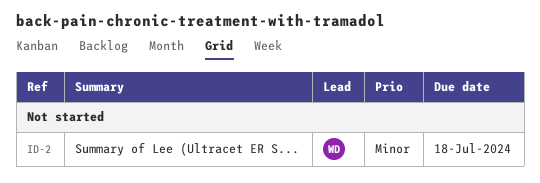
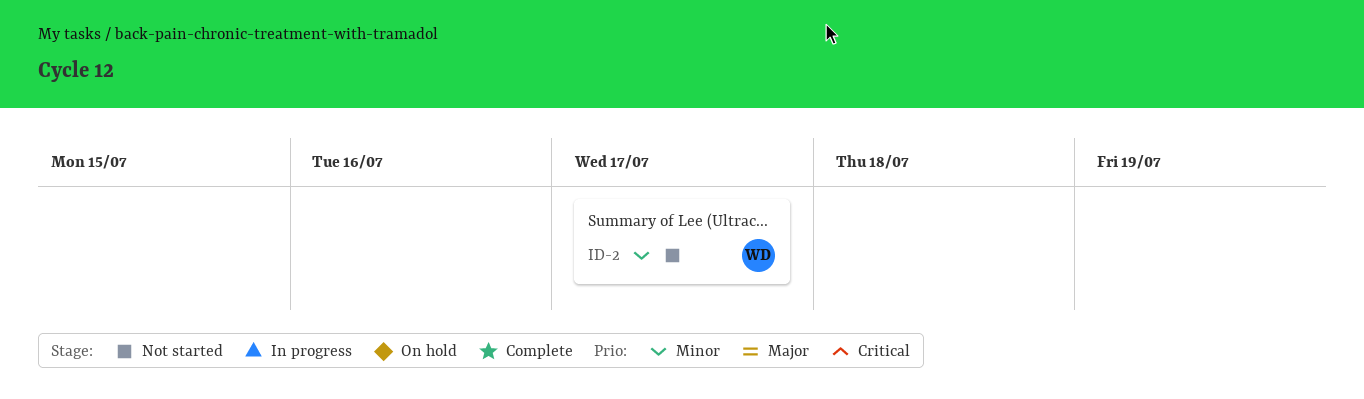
ID-2, due: Jul 18 -> Jul 17

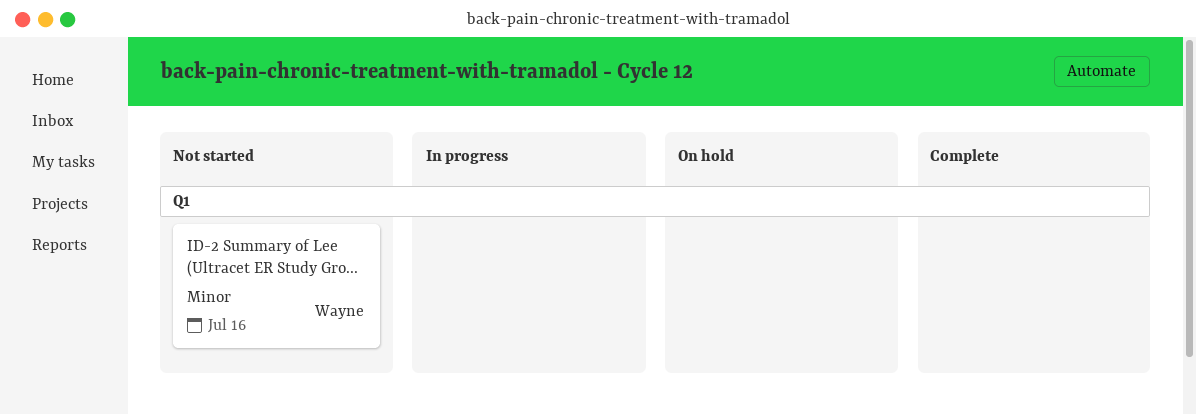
ID-2, due: Jul 17 -> Jul 16

